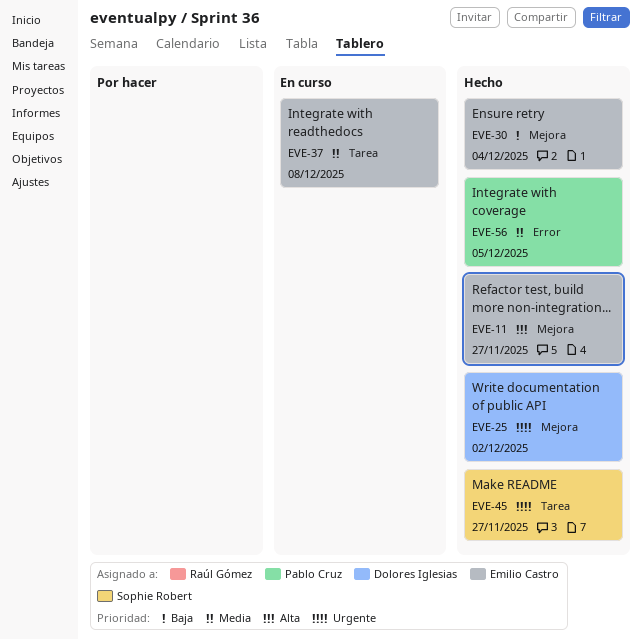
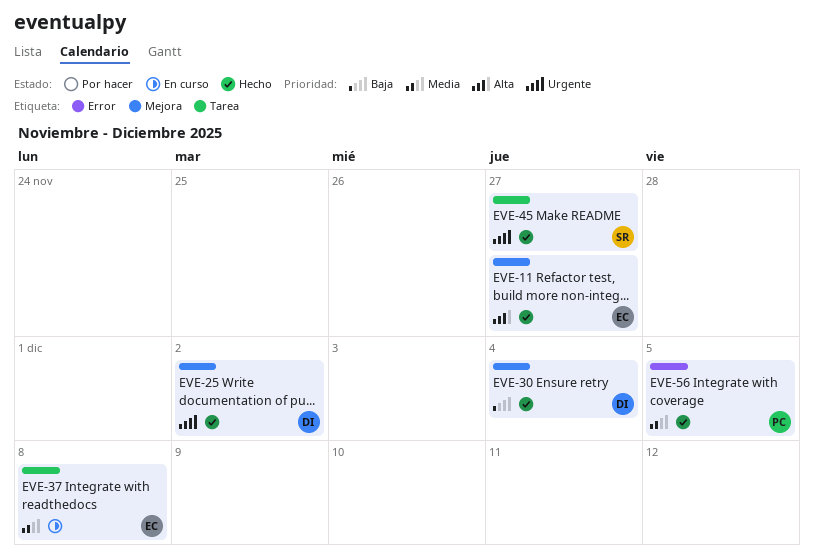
EVE-30, owner: Emilio Castro -> Dolores Iglesias

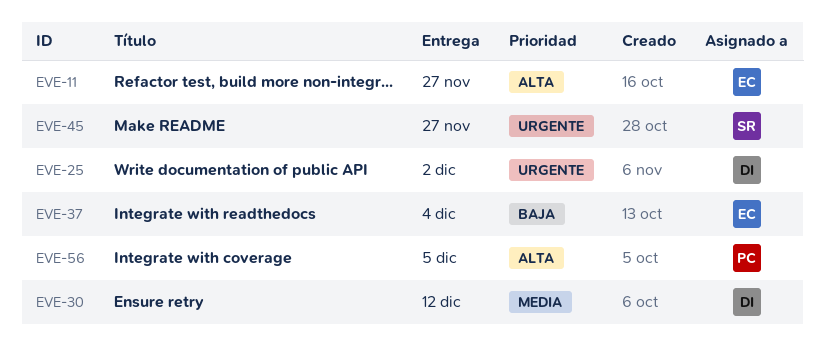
EVE-30, priority: Baja -> Media
EVE-30, due: Dec 4 -> Dec 12
EVE-37, priority: Media -> Baja
EVE-37, due: Dec 8 -> Dec 4
EVE-56, priority: Media -> Alta

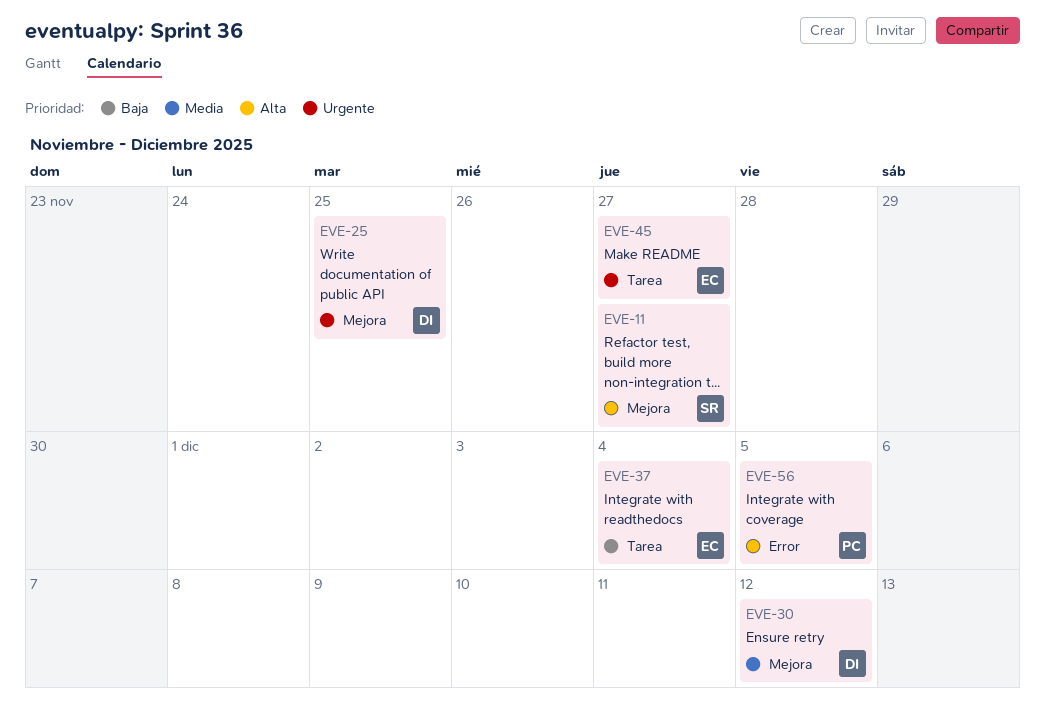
EVE-11, owner: EC -> SR
EVE-25, due: Dec 2 -> Nov 25
EVE-45, owner: SR -> EC

